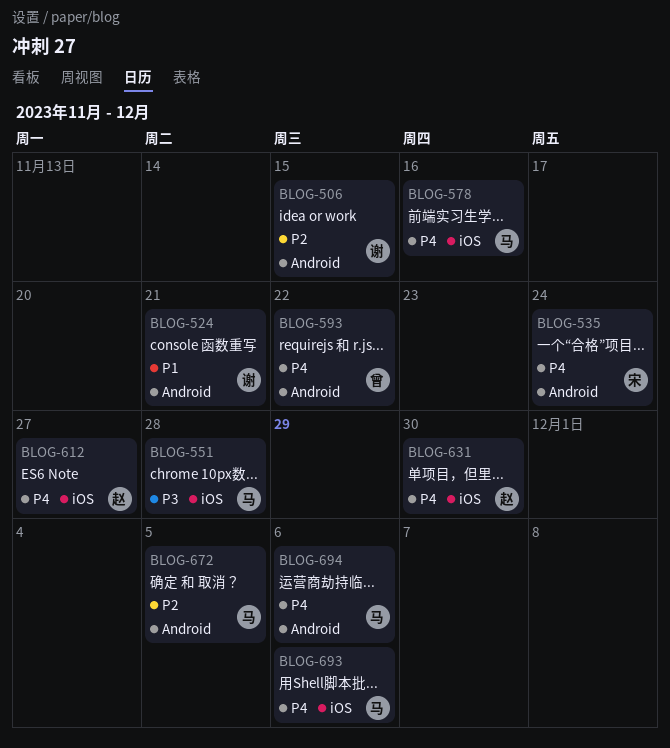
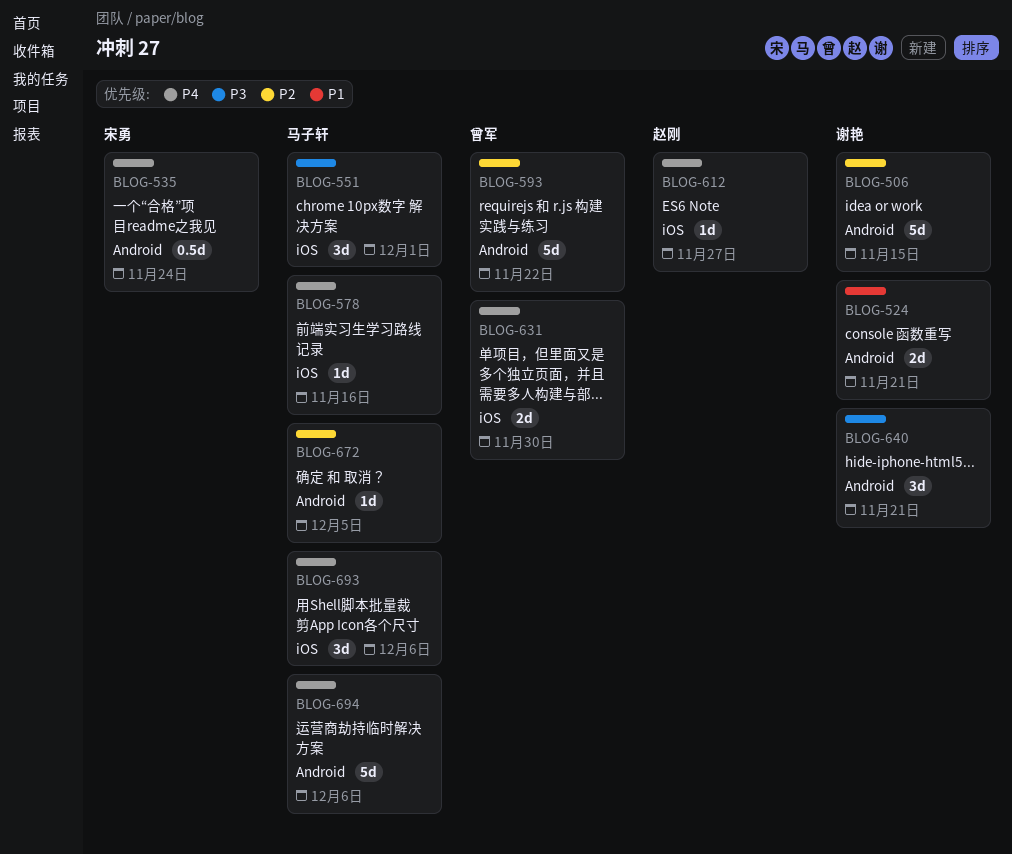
BLOG-551, due: Nov 28 -> Dec 1
BLOG-593, priority: P4 -> P2
BLOG-631, owner: 赵刚 -> 曾军
BLOG-640: none -> present

